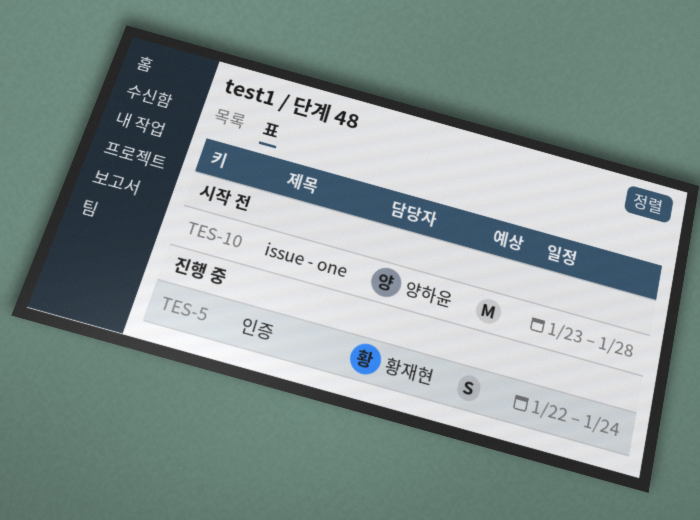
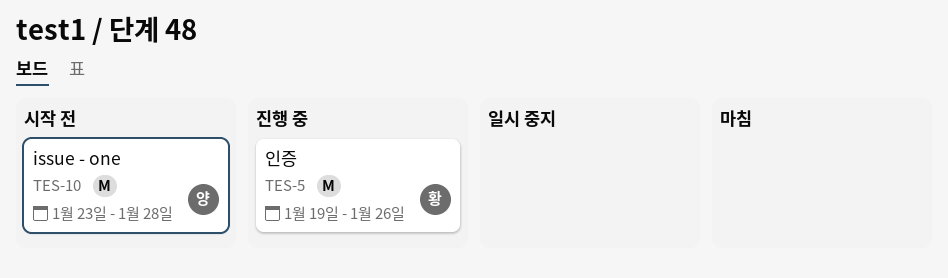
TES-5, estimate: S -> M
TES-5, start: Jan 22 -> Jan 19
TES-5, due: Jan 24 -> Jan 26

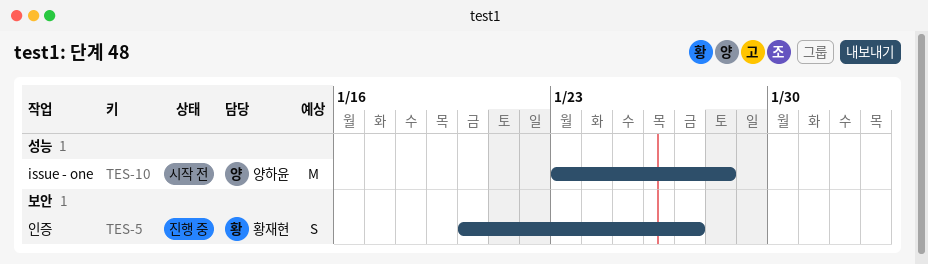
TES-5, estimate: M -> S
TES-5, start: Jan 19 -> Jan 20
TES-5, due: Jan 26 -> Jan 27

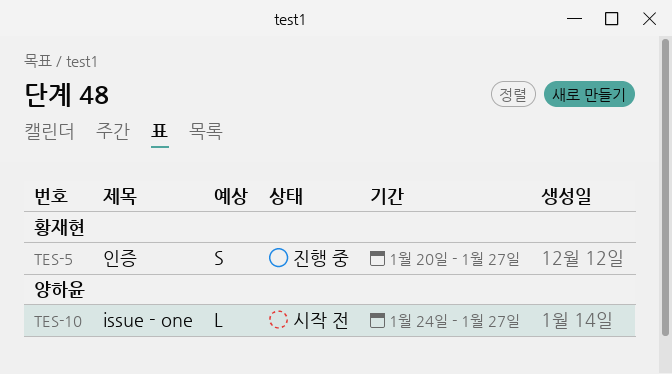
TES-10, estimate: M -> L
TES-10, start: Jan 23 -> Jan 24
TES-10, due: Jan 28 -> Jan 27

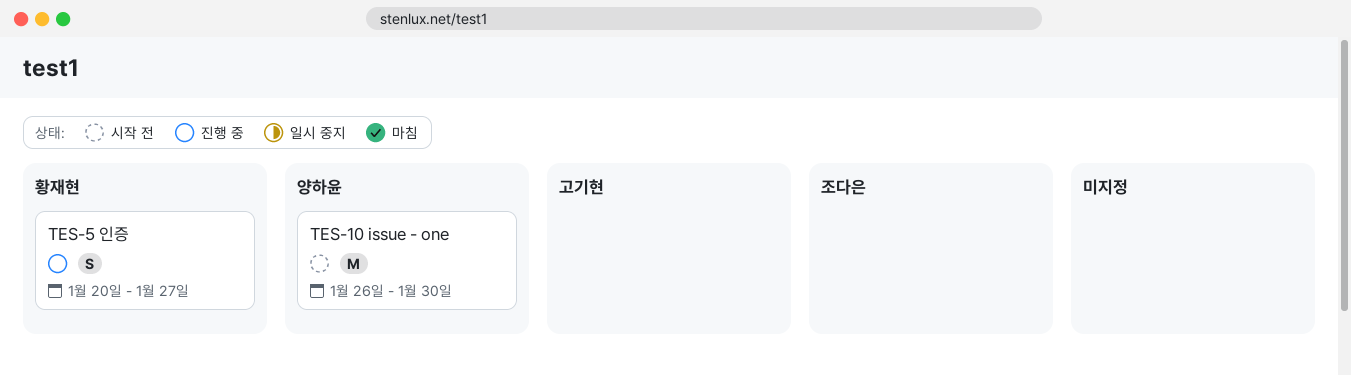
TES-10, estimate: L -> M
TES-10, start: Jan 24 -> Jan 26
TES-10, due: Jan 27 -> Jan 30

